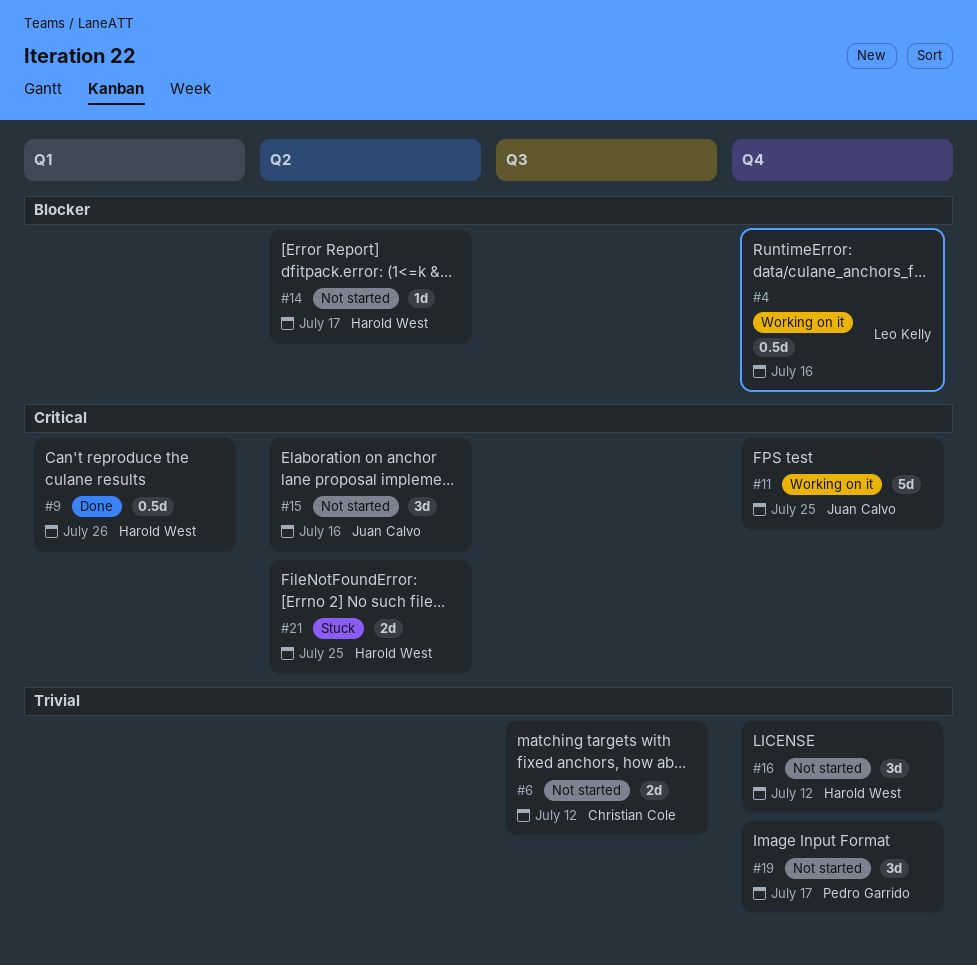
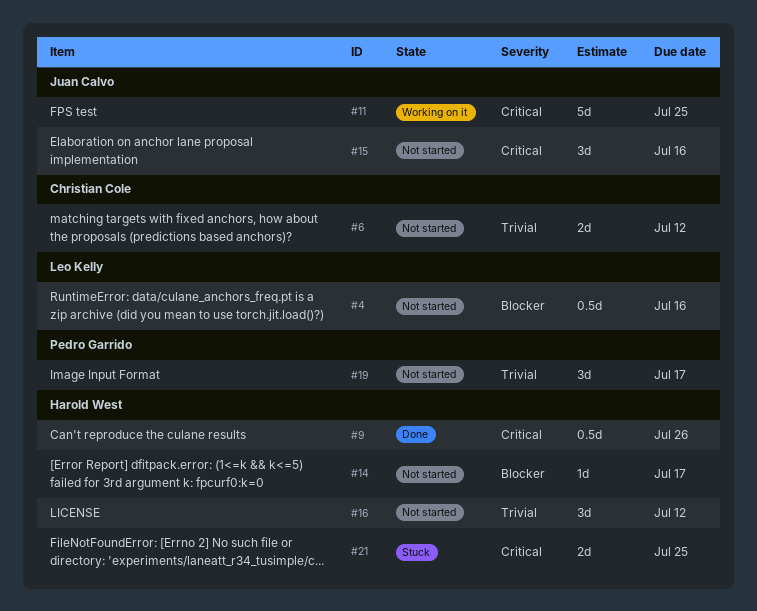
#4, status: Working on it -> Not started

